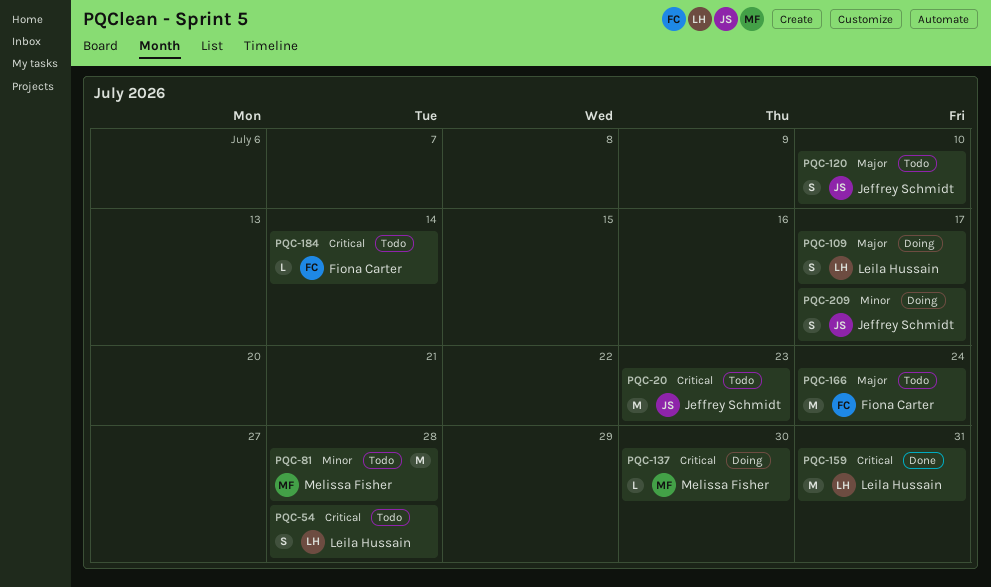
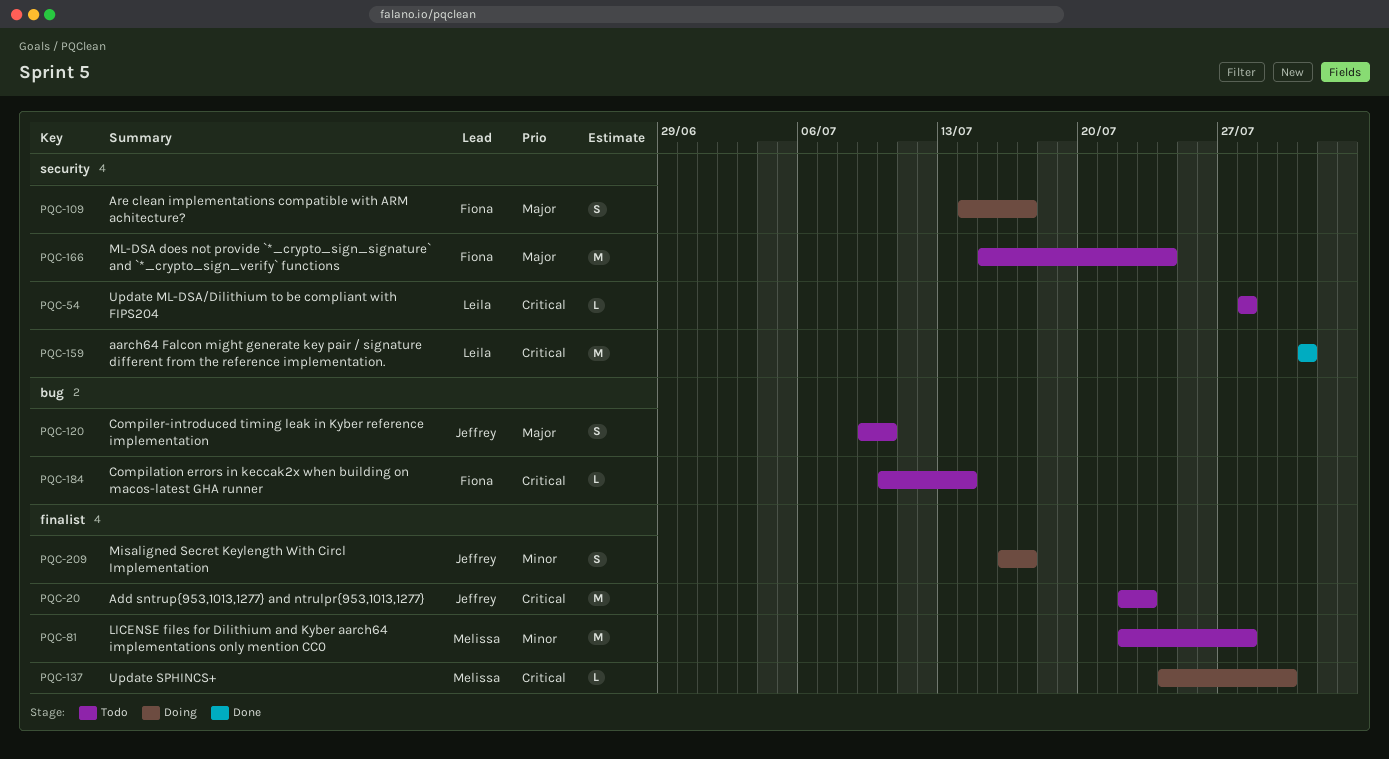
PQC-54, estimate: S -> L
PQC-109, owner: Leila Hussain -> Fiona Carter

